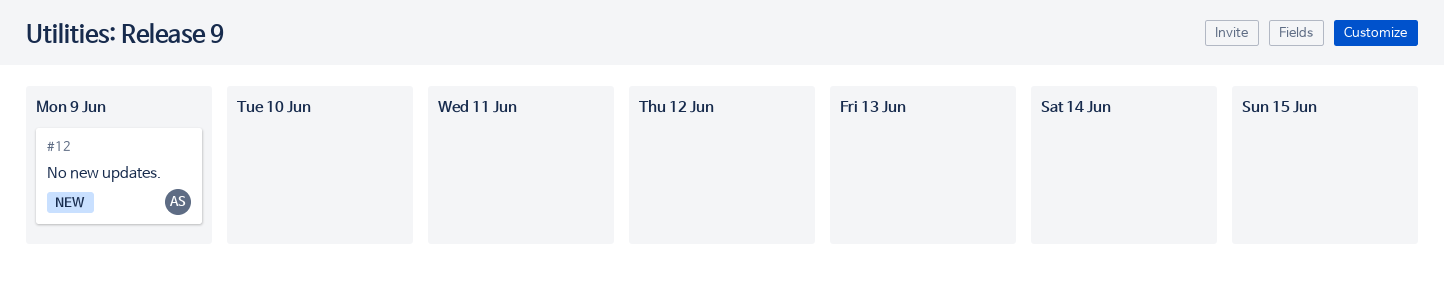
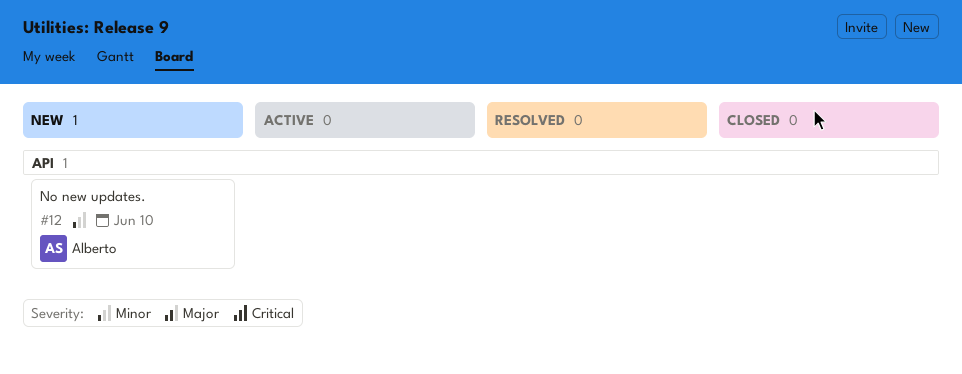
#12, due: Jun 9 -> Jun 10

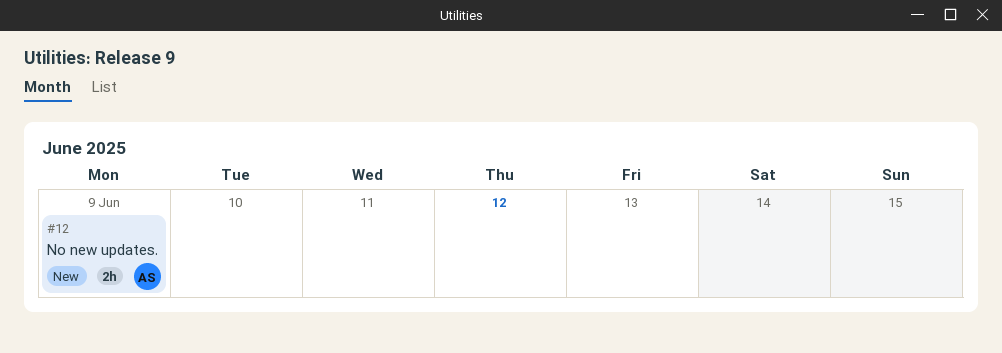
#12, due: Jun 10 -> Jun 9

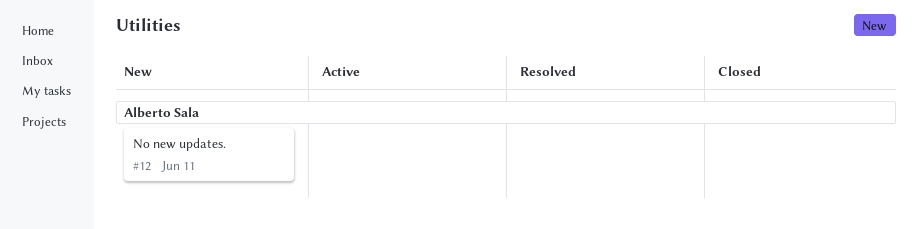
#12, due: Jun 9 -> Jun 11

